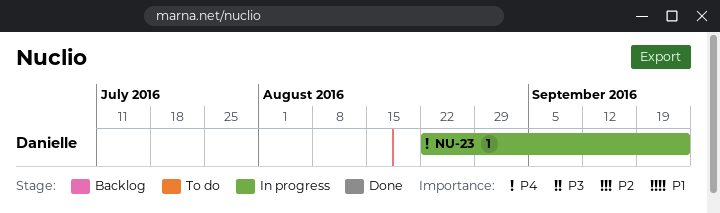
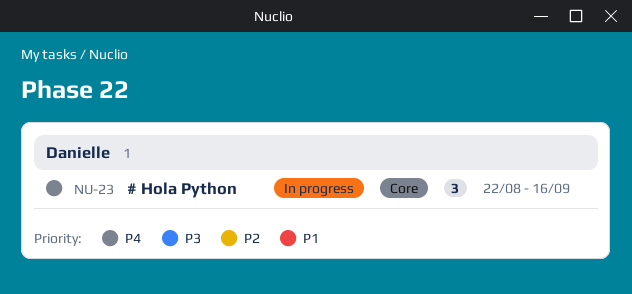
NU-23, estimate: 1 -> 3
NU-23, due: Sep 23 -> Sep 16

